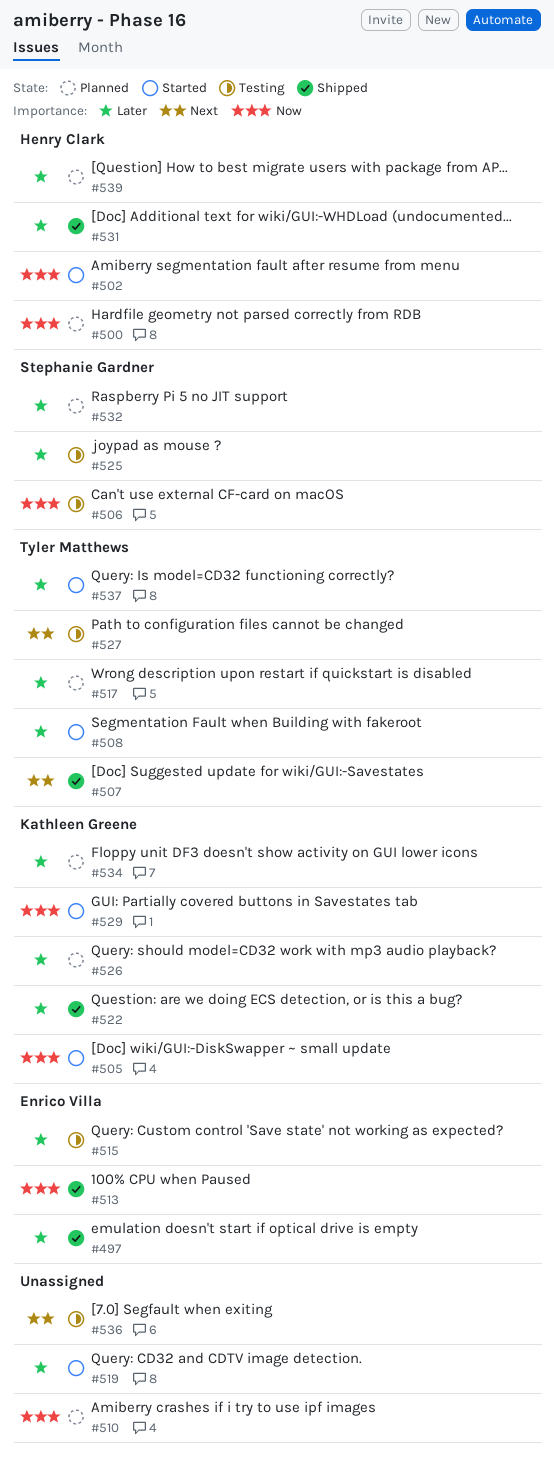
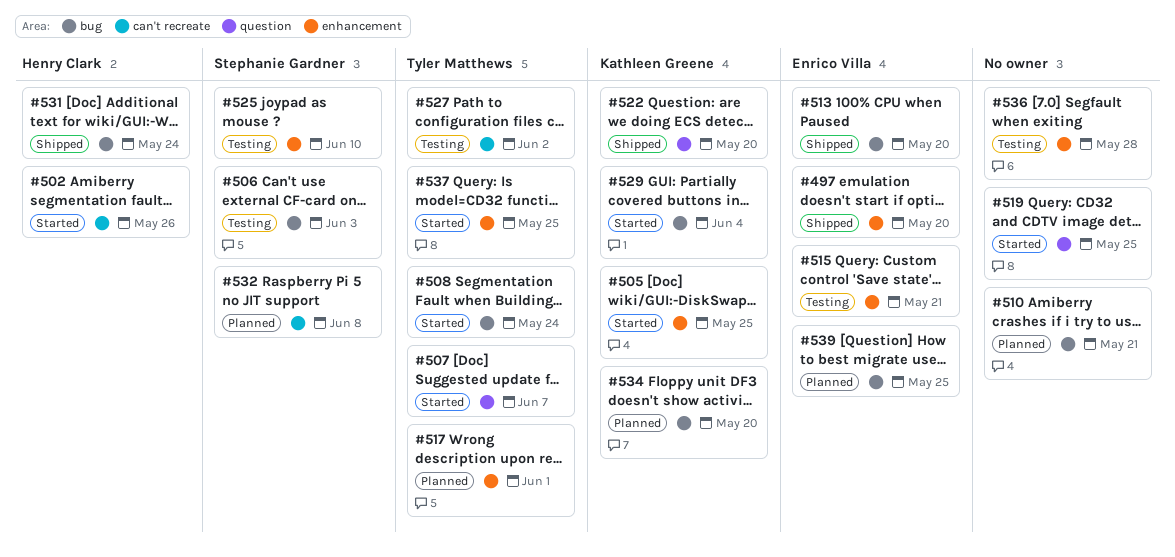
#500: present -> none
#507, status: Shipped -> Started
#526: present -> none
#539, owner: Henry Clark -> Enrico Villa

